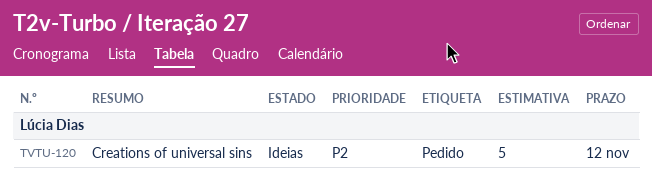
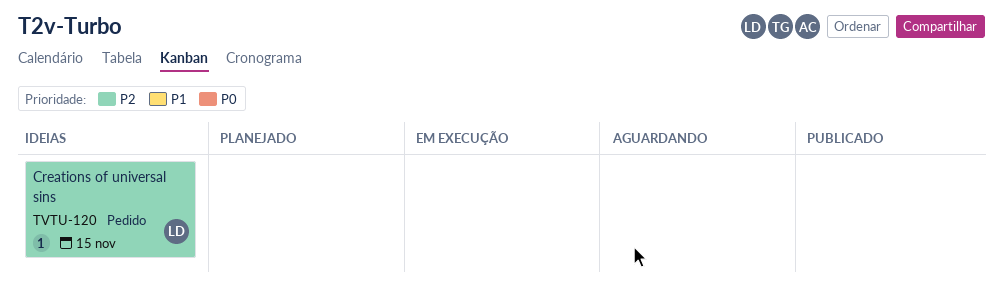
TVTU-120, estimate: 5 -> 1
TVTU-120, due: Nov 12 -> Nov 15

